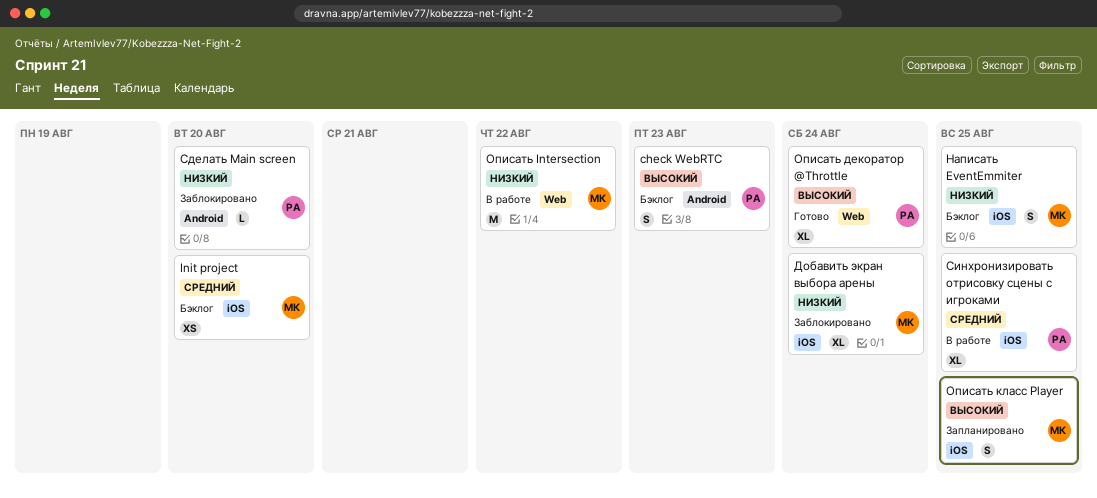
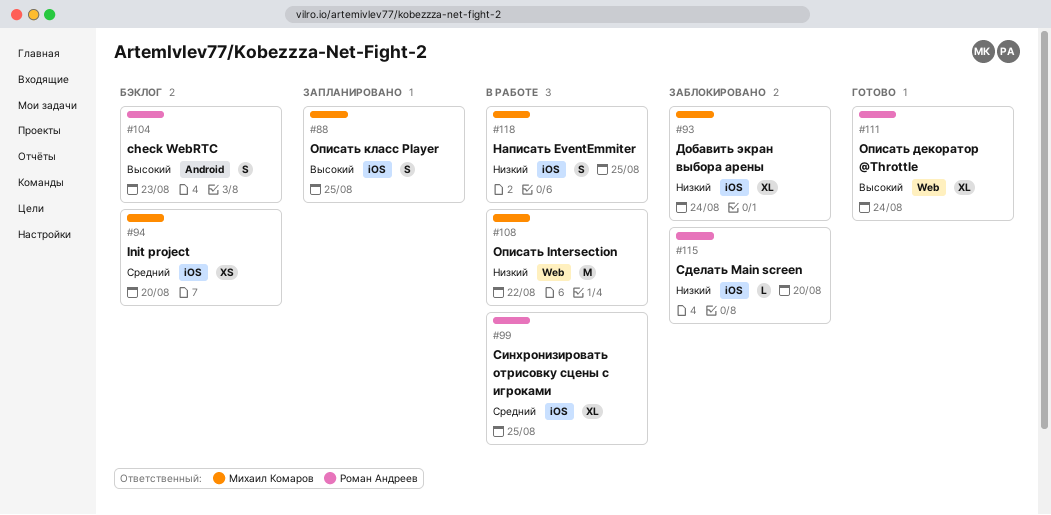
Написать EventEmmiter, status: Бэклог -> В работе
Сделать Main screen, label: Android -> iOS

